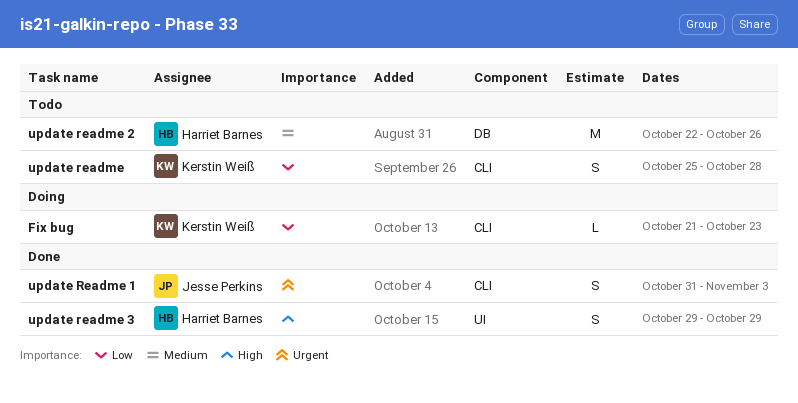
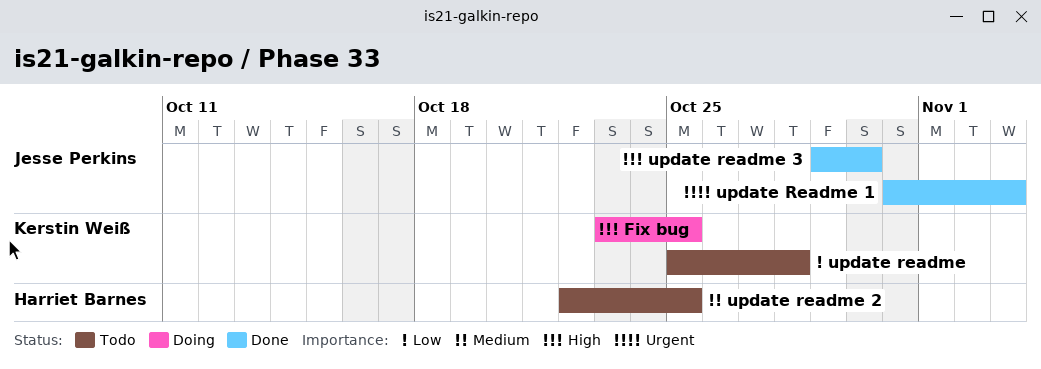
Fix bug, priority: Low -> High
Fix bug, start: Oct 21 -> Oct 23
Fix bug, due: Oct 23 -> Oct 25
update readme 2, due: Oct 26 -> Oct 25
update readme 3, owner: Harriet Barnes -> Jesse Perkins
update readme 3, due: Oct 29 -> Oct 30

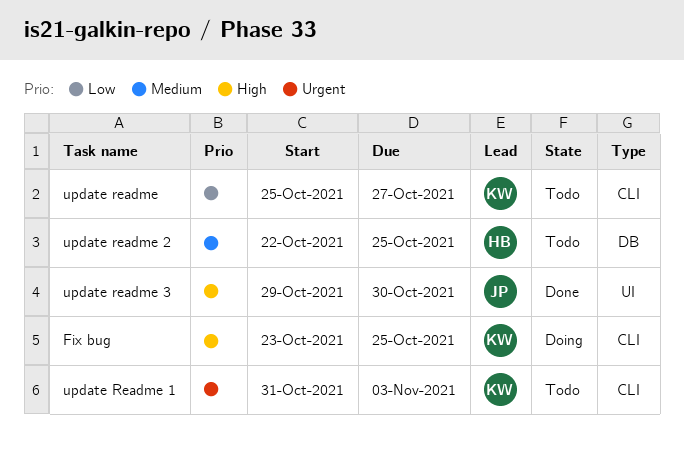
update readme, due: Oct 28 -> Oct 27
update Readme 1, status: Done -> Todo
update Readme 1, owner: Jesse Perkins -> Kerstin Weiß

